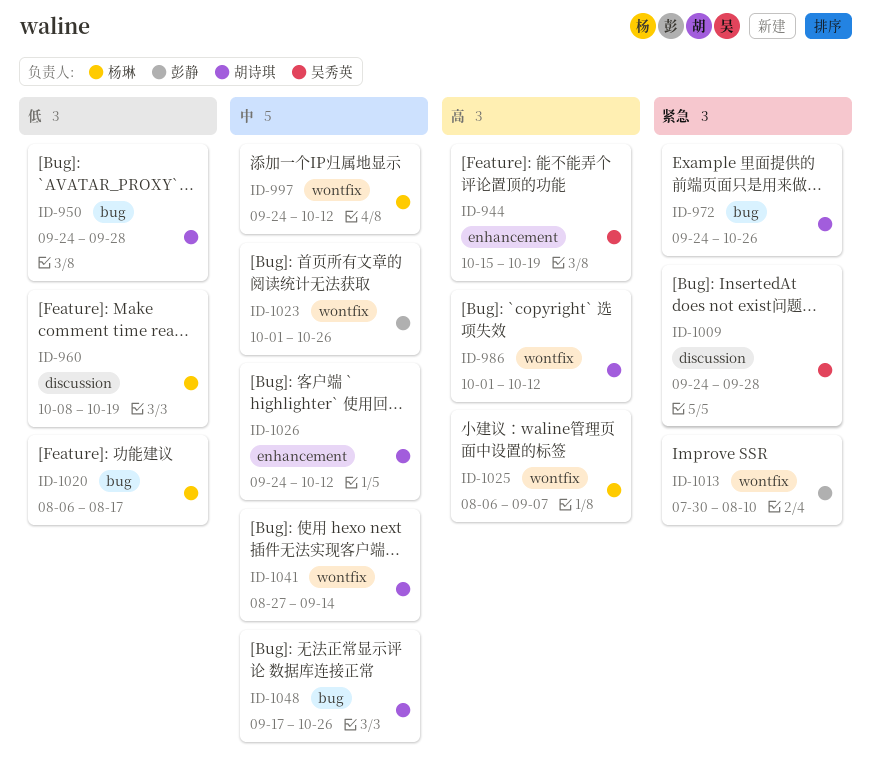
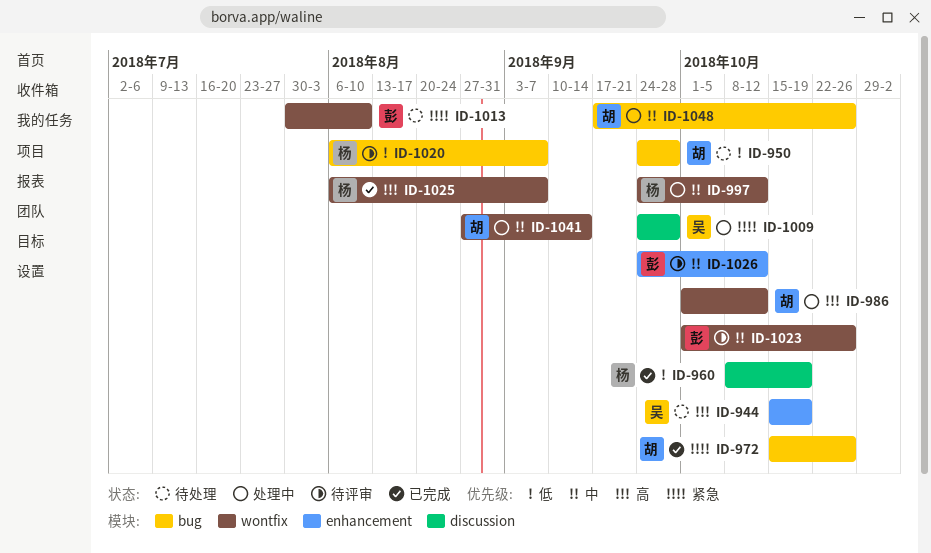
ID-972, start: Sep 24 -> Oct 15
ID-1020, due: Aug 17 -> Sep 7
ID-1026, owner: 胡诗琪 -> 彭静

